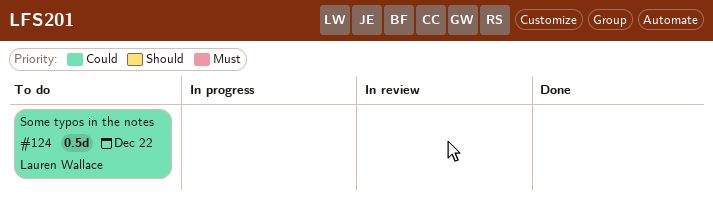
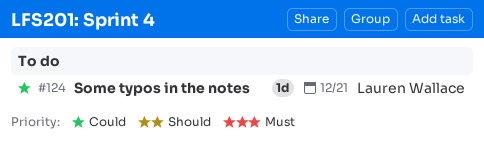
#124, estimate: 0.5d -> 1d
#124, due: Dec 22 -> Dec 21

